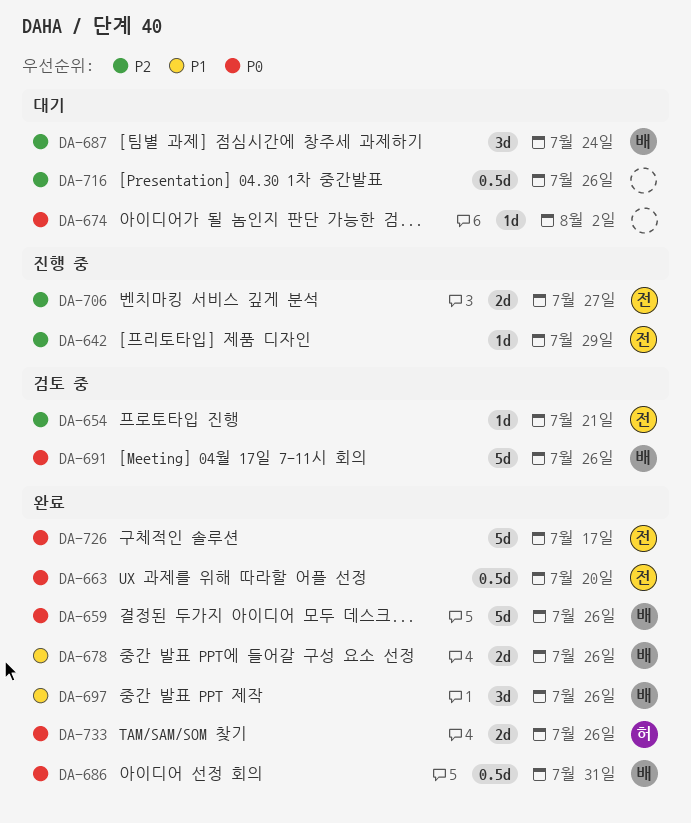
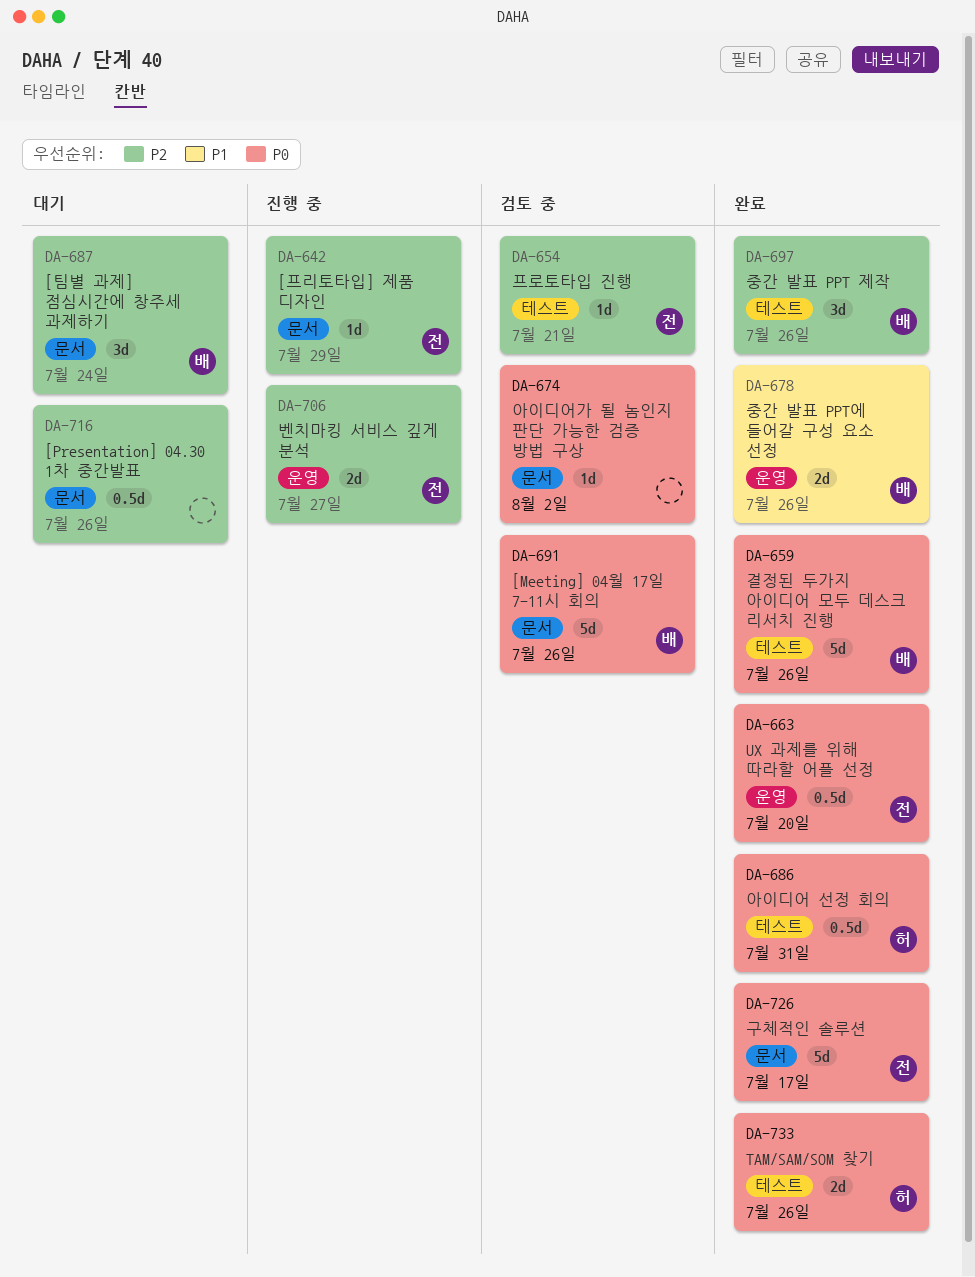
DA-674, status: 대기 -> 검토 중
DA-686, owner: 배 -> 허
DA-697, priority: P1 -> P2

